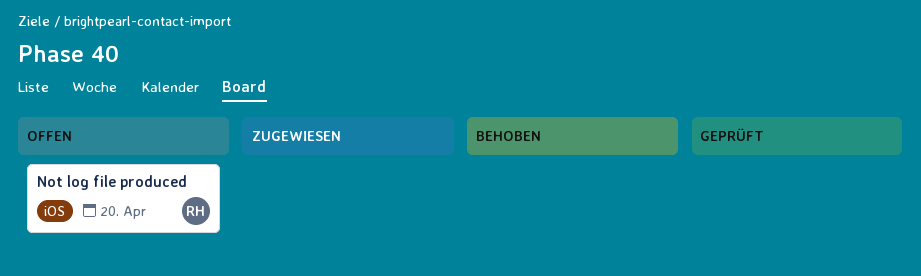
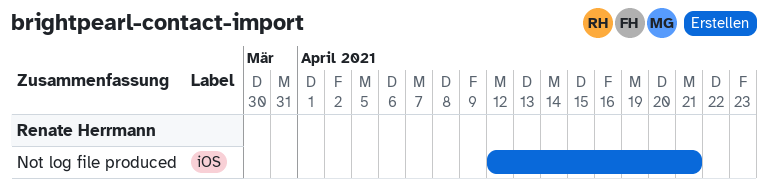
Not log file produced, due: Apr 20 -> Apr 21

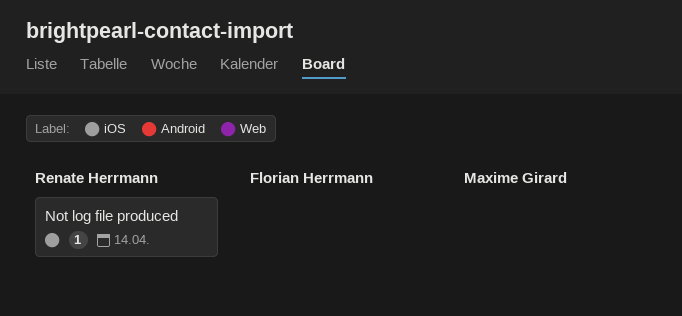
Not log file produced, due: Apr 21 -> Apr 14

